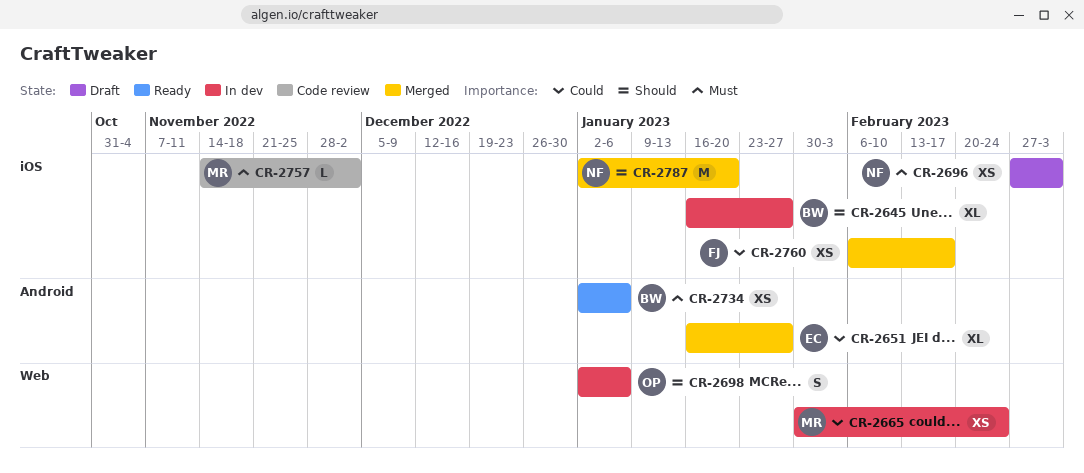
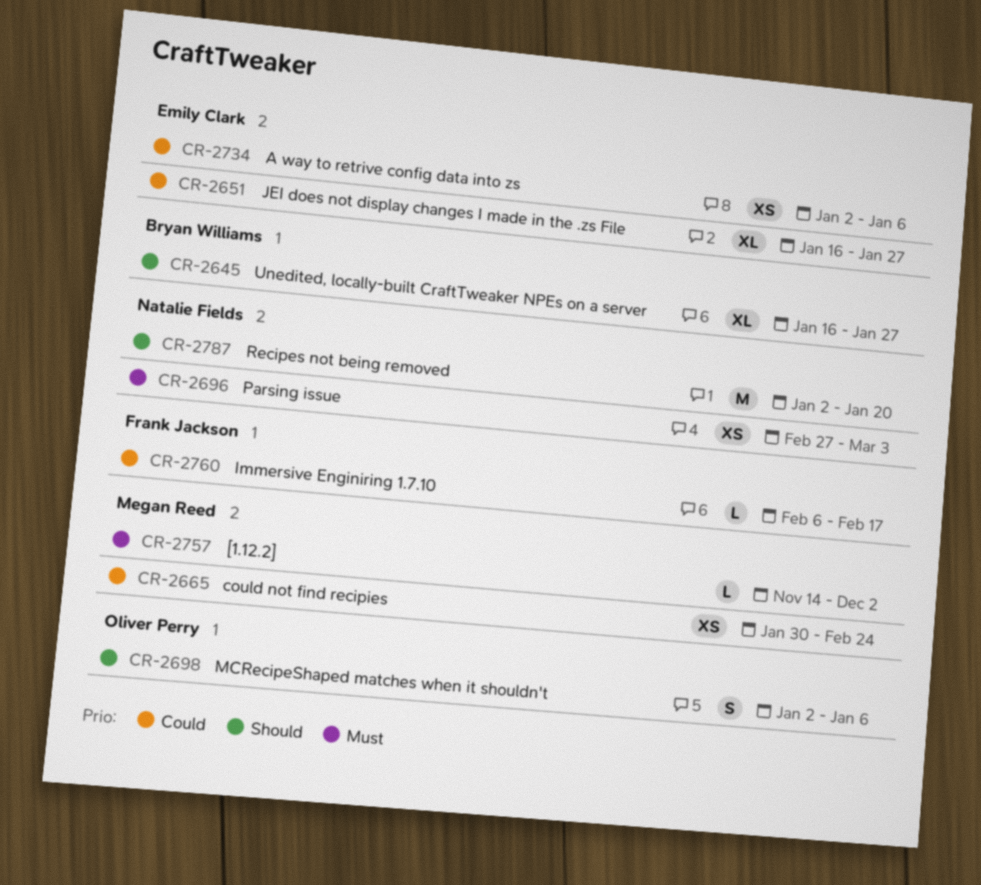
CR-2734, owner: Bryan Williams -> Emily Clark
CR-2734, priority: Must -> Could
CR-2760, estimate: XS -> L

